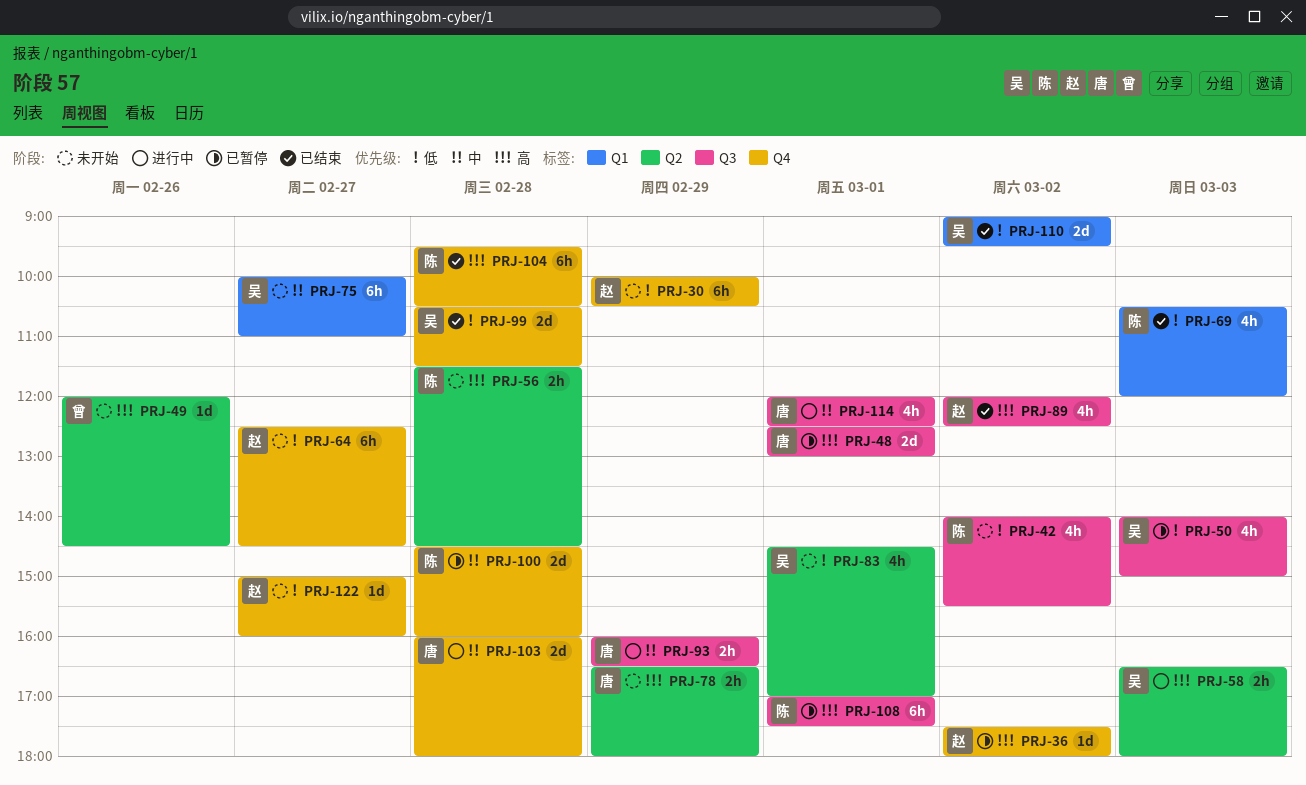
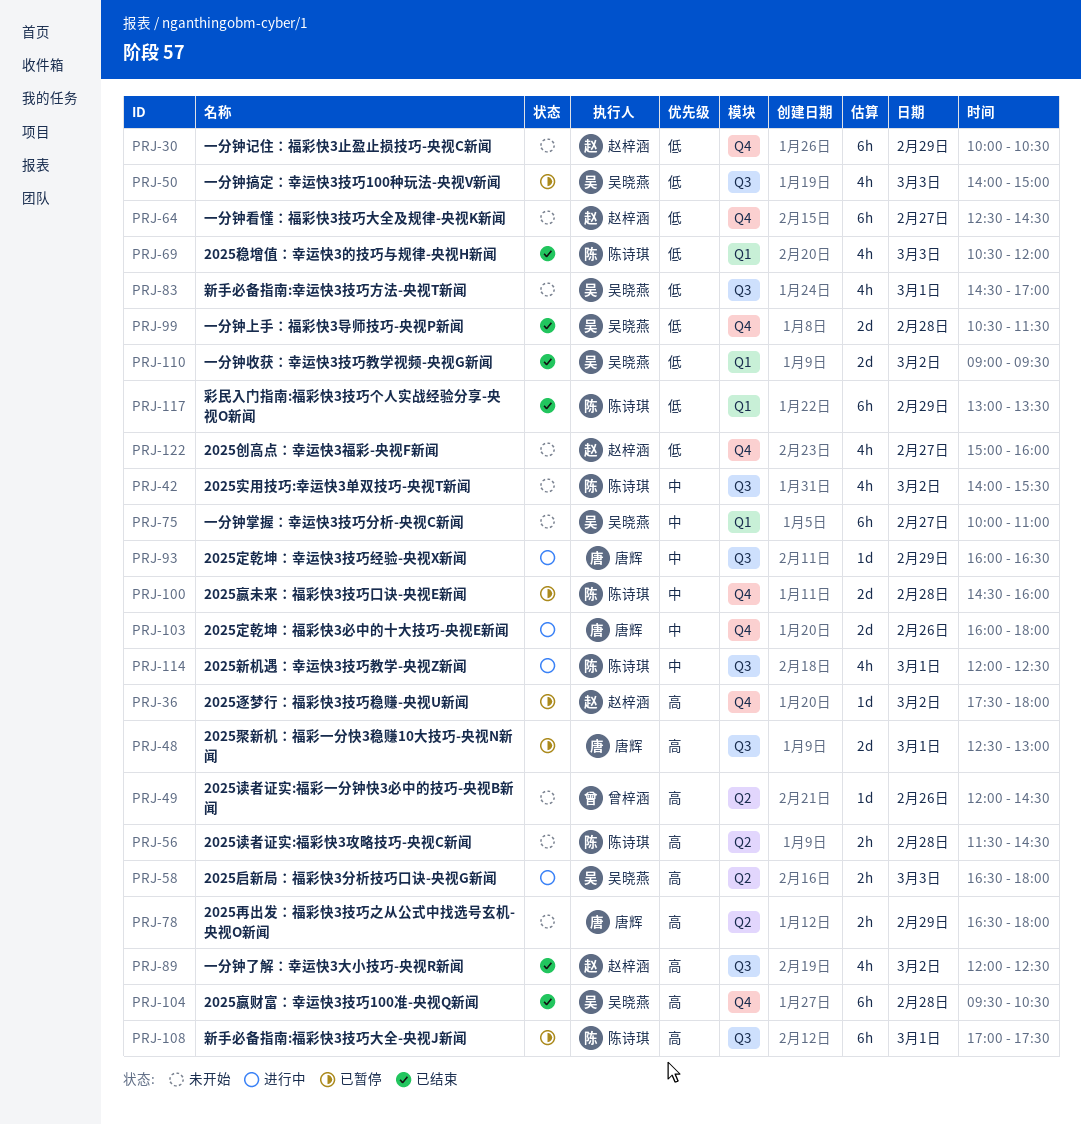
PRJ-42, priority: 低 -> 中
PRJ-83, label: Q2 -> Q3
PRJ-93, estimate: 2h -> 1d
PRJ-103, day: Feb 28 -> Feb 26
PRJ-104, owner: 陈诗琪 -> 吴晓燕
PRJ-114, owner: 唐辉 -> 陈诗琪
PRJ-117: none -> present
PRJ-122, estimate: 1d -> 4h

